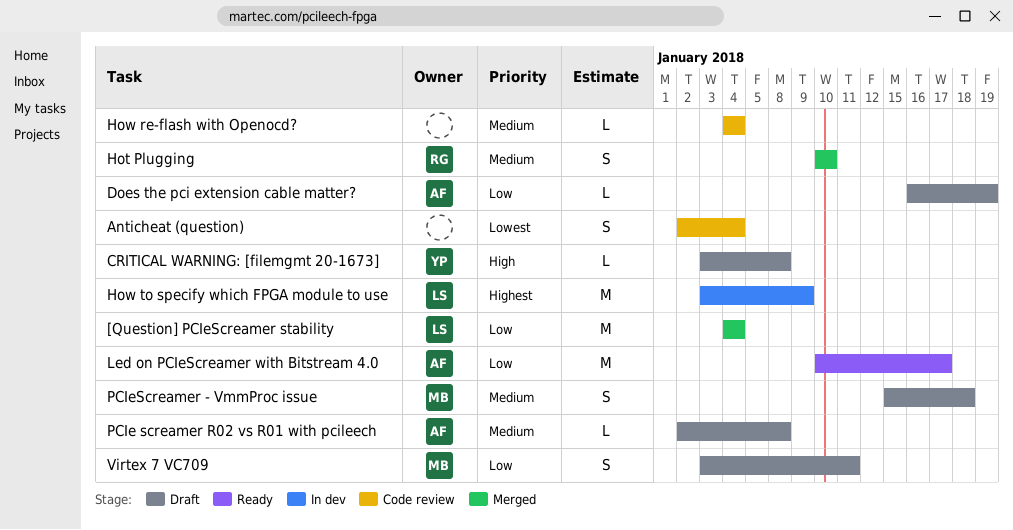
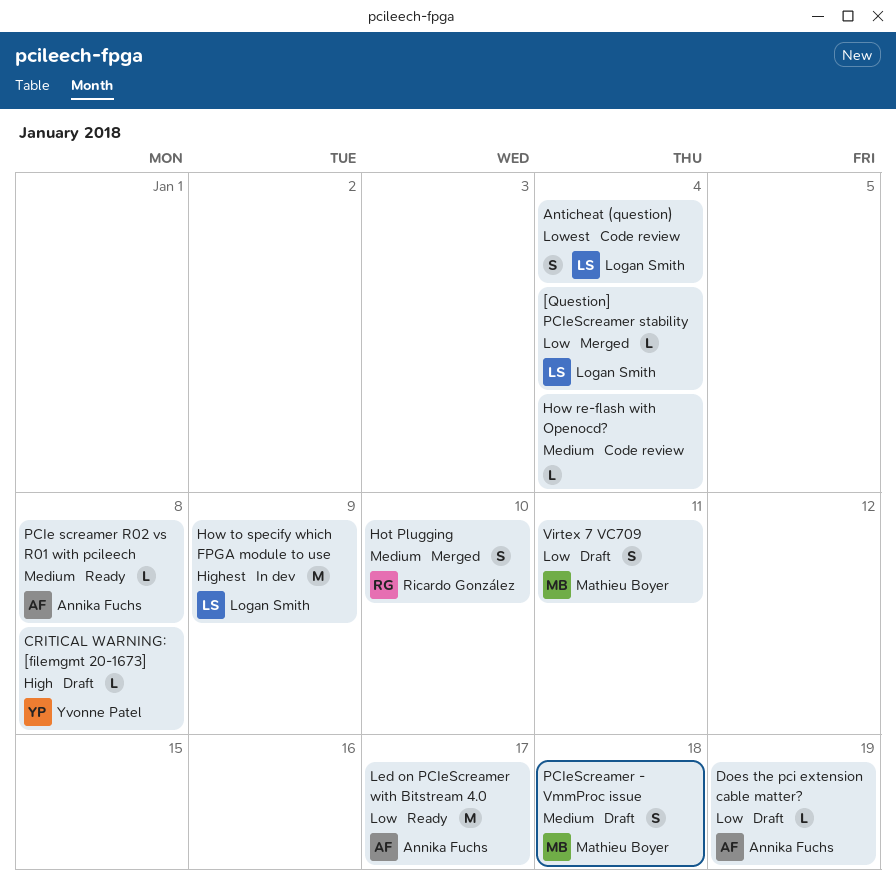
[Question] PCIeScreamer stability, estimate: M -> L
Anticheat (question), owner: none -> Logan Smith
PCIe screamer R02 vs R01 with pcileech, status: Draft -> Ready

